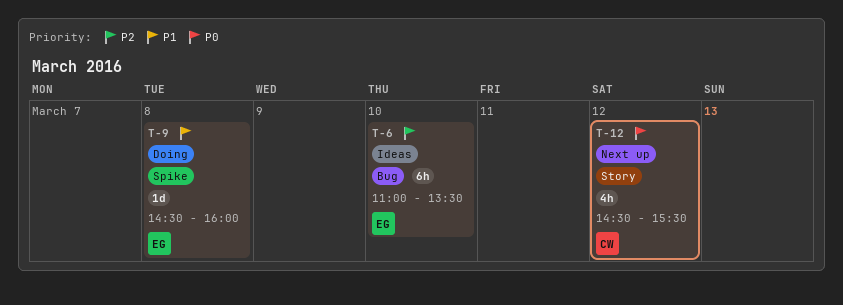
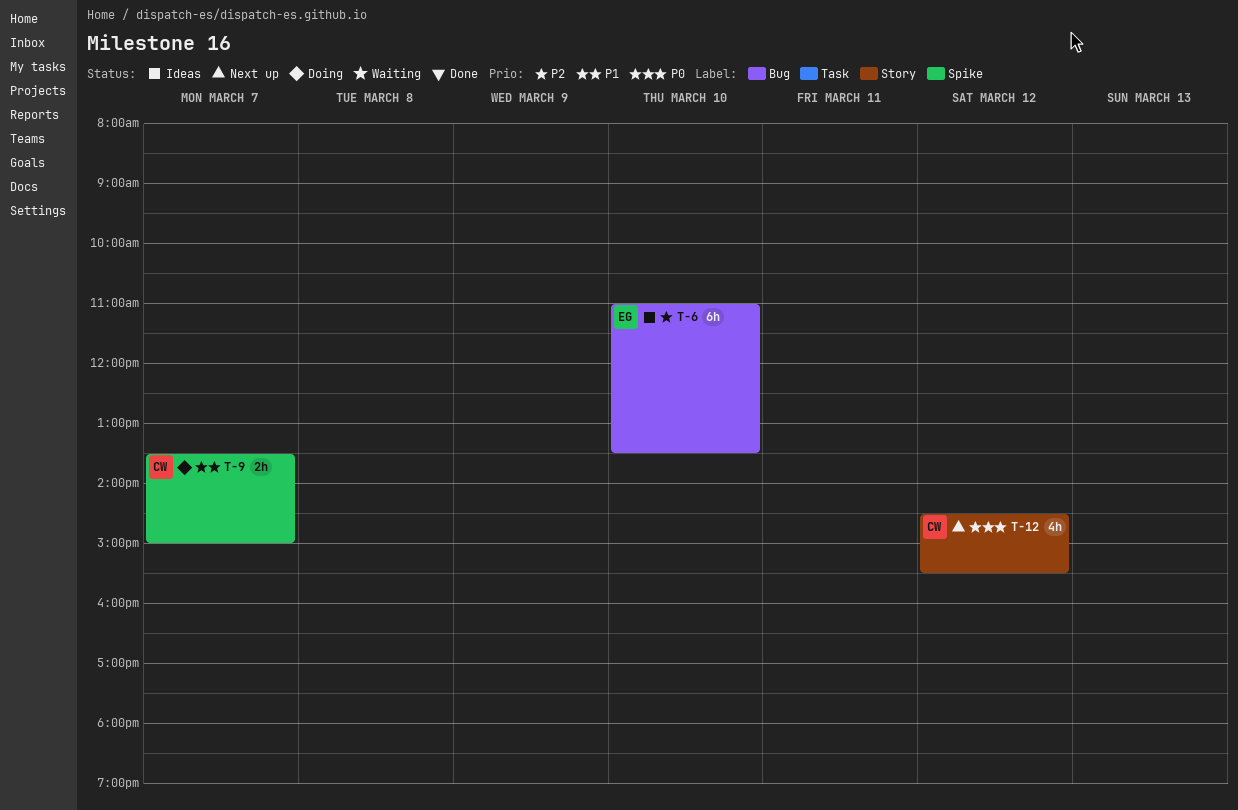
T-9, owner: EG -> CW
T-9, estimate: 1d -> 2h
T-9, day: Mar 8 -> Mar 7
T-9, begins: 14:30 -> 13:30
T-9, ends: 16:00 -> 15:00

